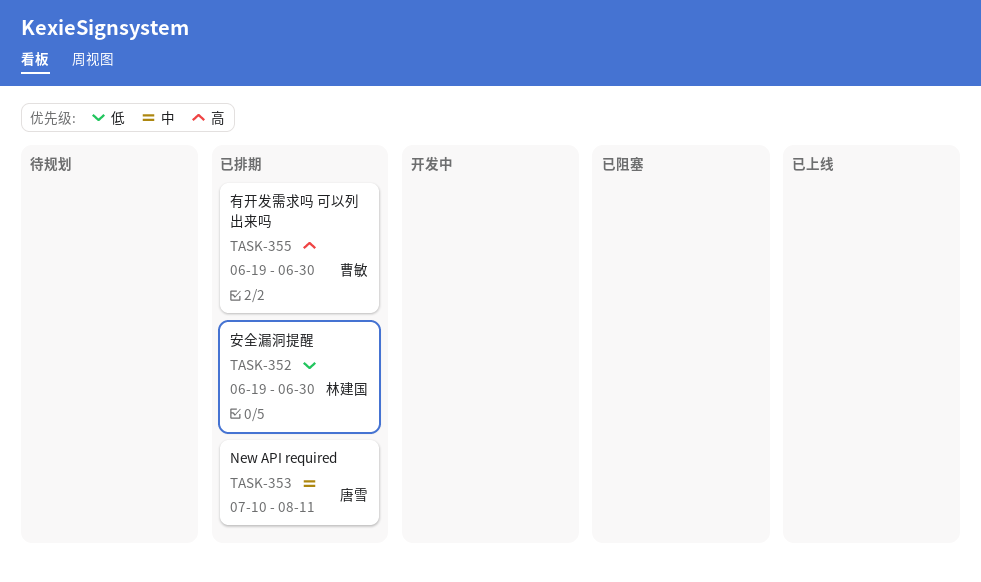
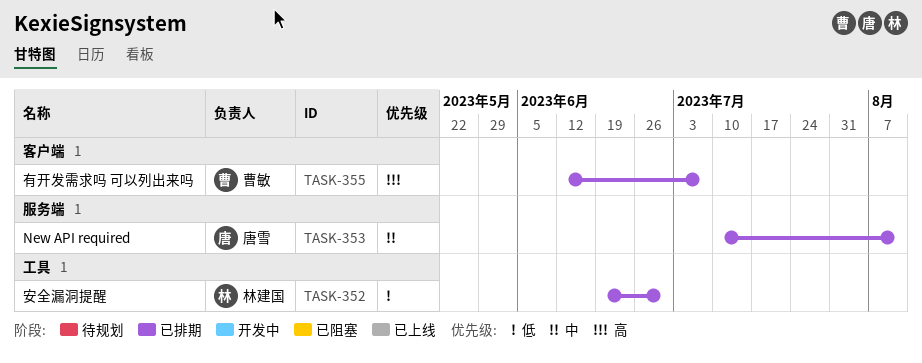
TASK-355, start: Jun 19 -> Jun 12
TASK-355, due: Jun 30 -> Jul 7

